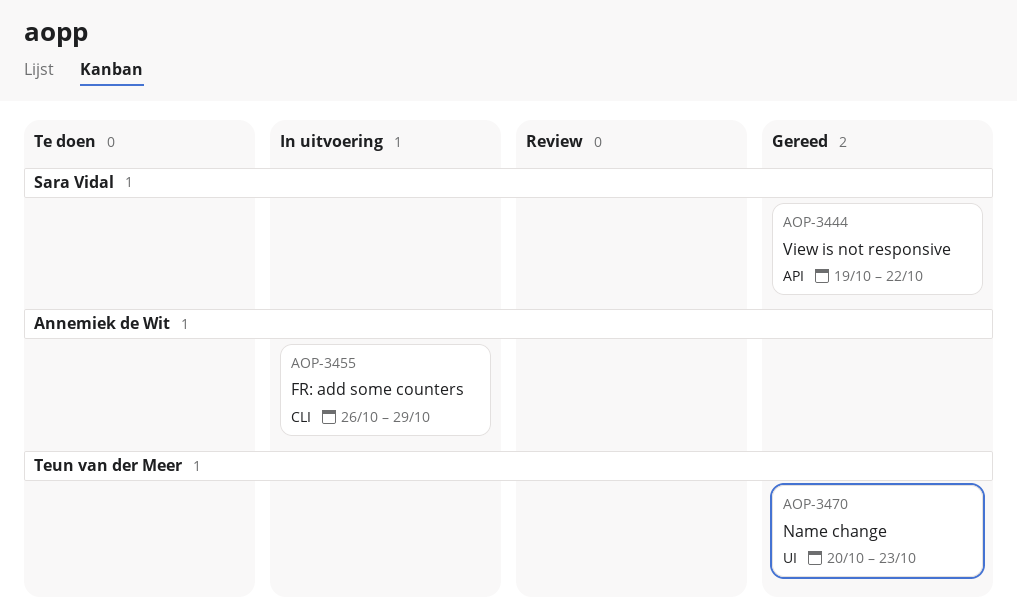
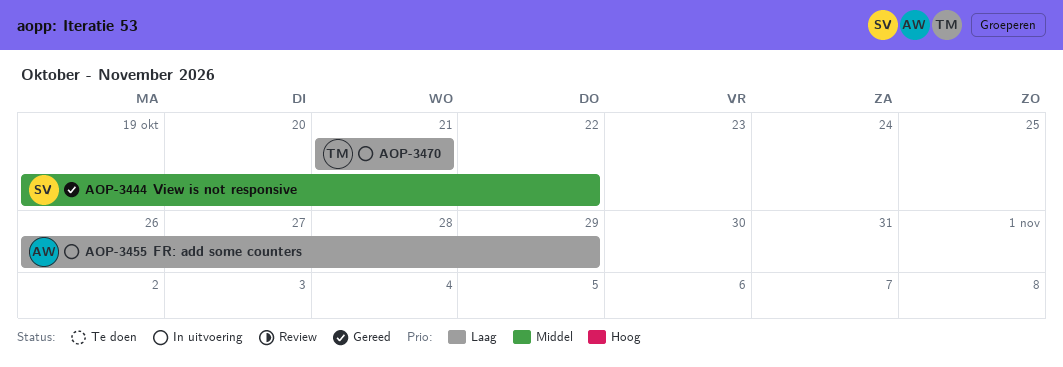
AOP-3470, status: Gereed -> In uitvoering
AOP-3470, start: Oct 20 -> Oct 21
AOP-3470, due: Oct 23 -> Oct 21

